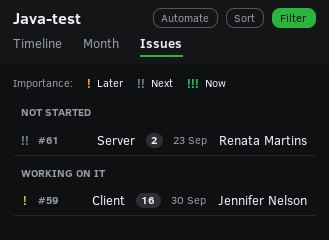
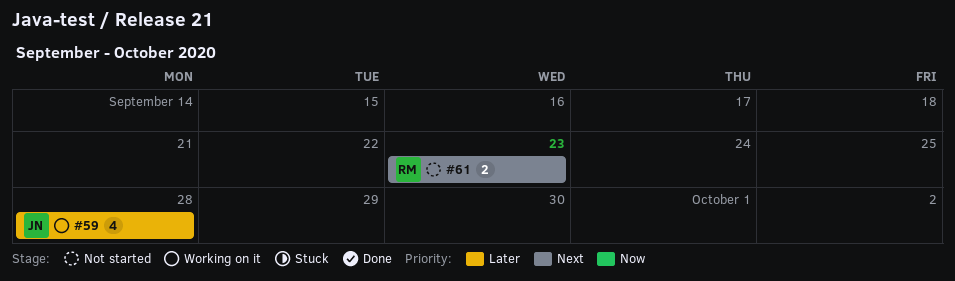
#59, estimate: 16 -> 4
#59, due: Sep 30 -> Sep 28

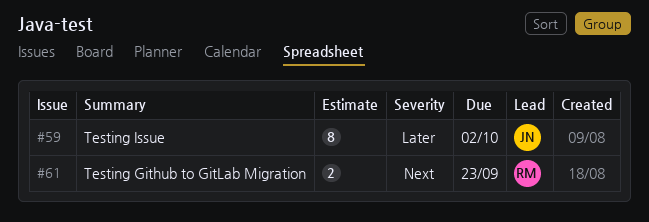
#59, estimate: 4 -> 8
#59, due: Sep 28 -> Oct 2

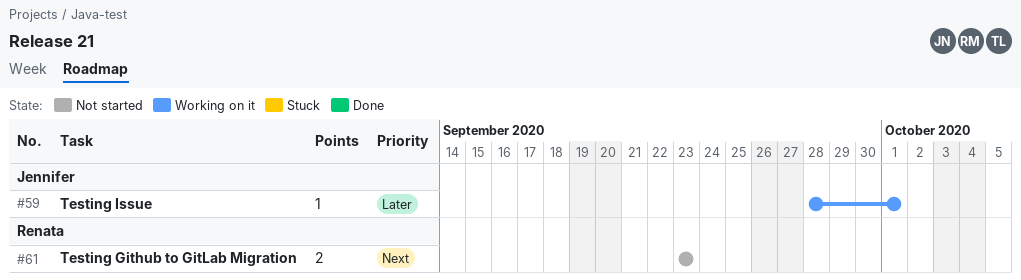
#59, estimate: 8 -> 1
#59, due: Oct 2 -> Oct 1

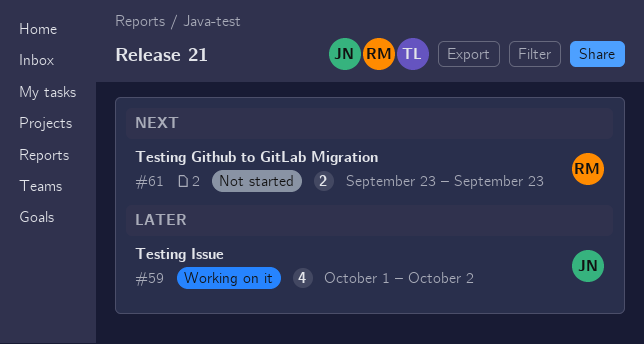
#59, estimate: 1 -> 4
#59, start: Sep 28 -> Oct 1
#59, due: Oct 1 -> Oct 2

